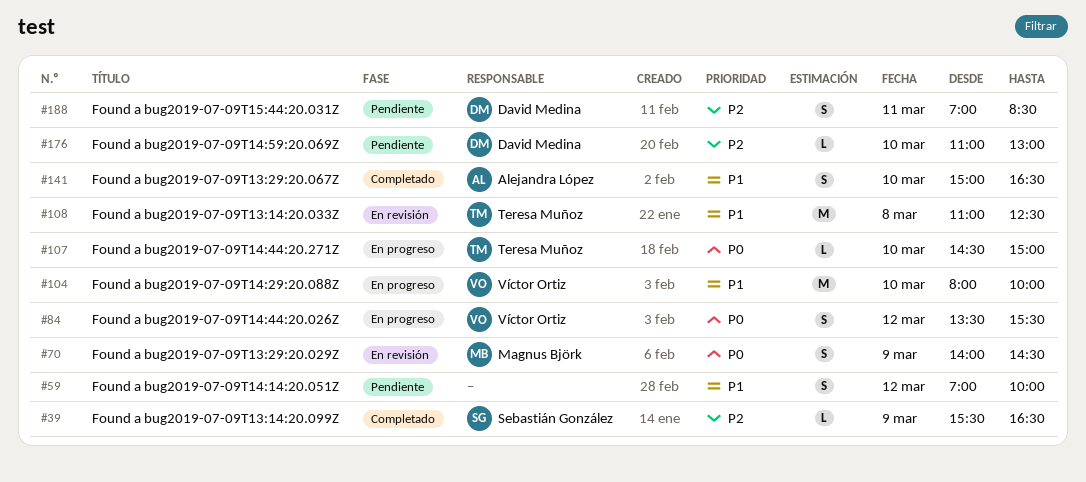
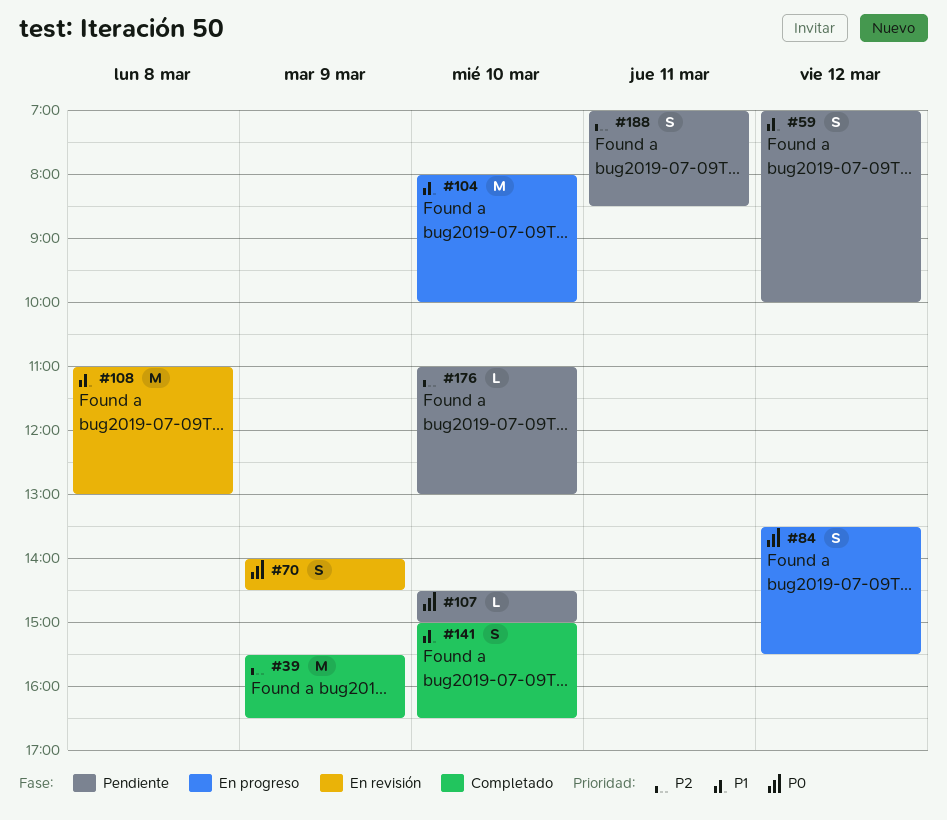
#39, estimate: L -> M
#107, status: En progreso -> Pendiente
#108, ends: 12:30 -> 13:00

